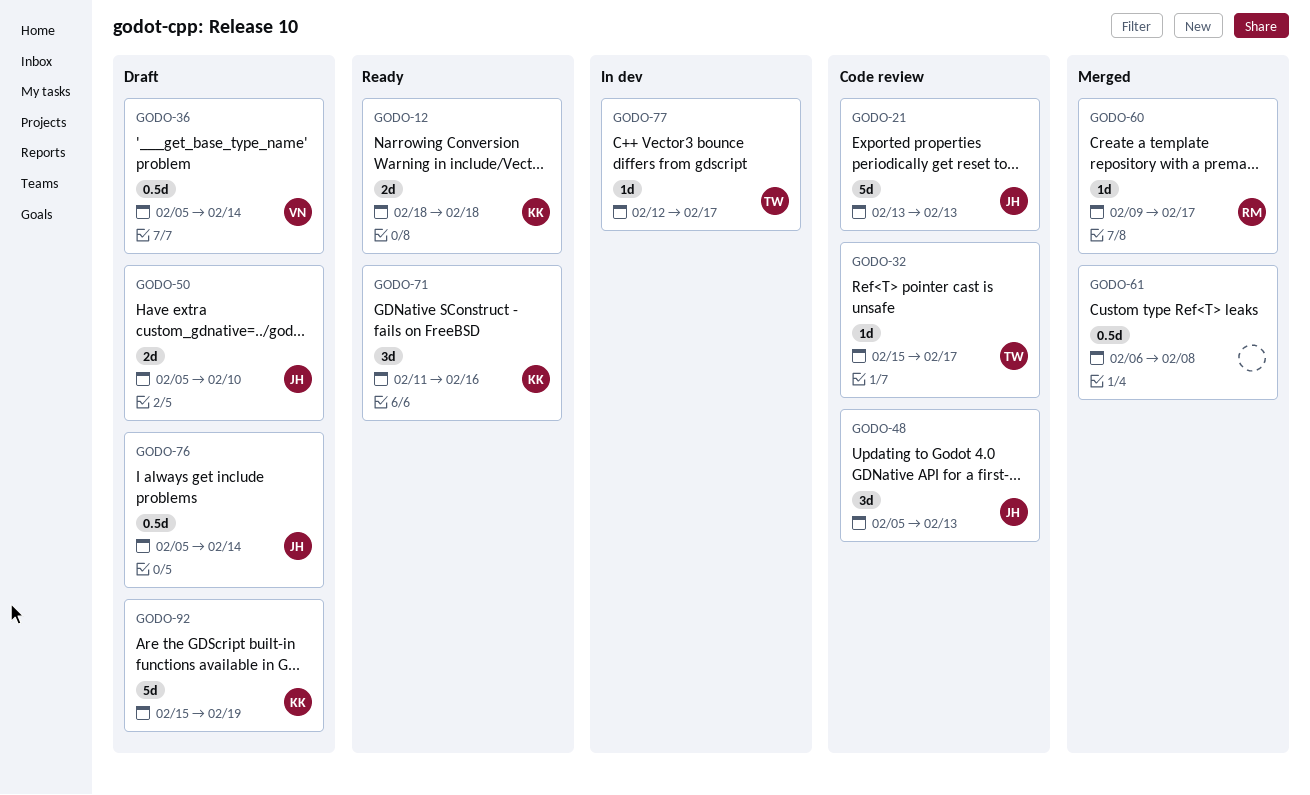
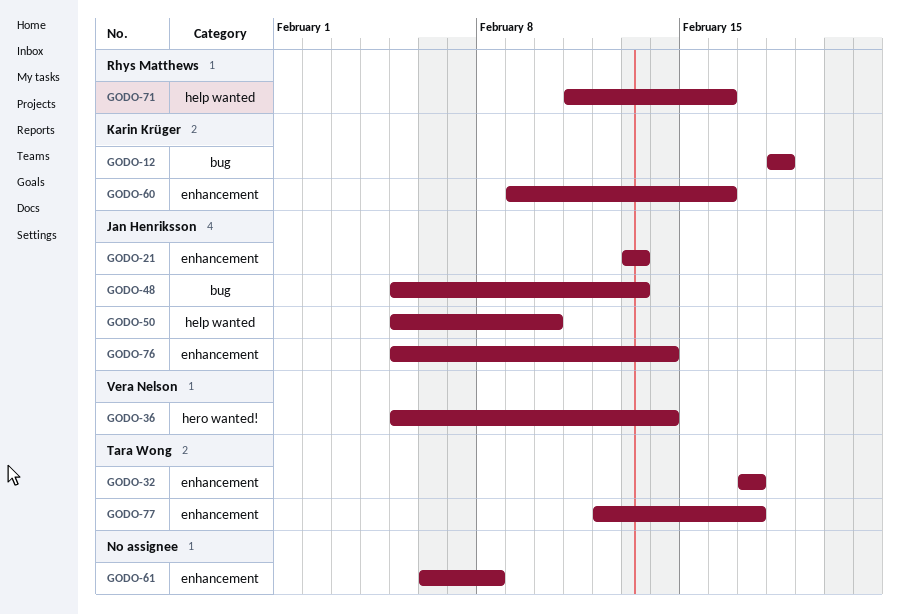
GODO-32, start: Feb 15 -> Feb 17
GODO-60, owner: Rhys Matthews -> Karin Krüger
GODO-60, due: Feb 17 -> Feb 16
GODO-71, owner: Karin Krüger -> Rhys Matthews
GODO-92: present -> none

